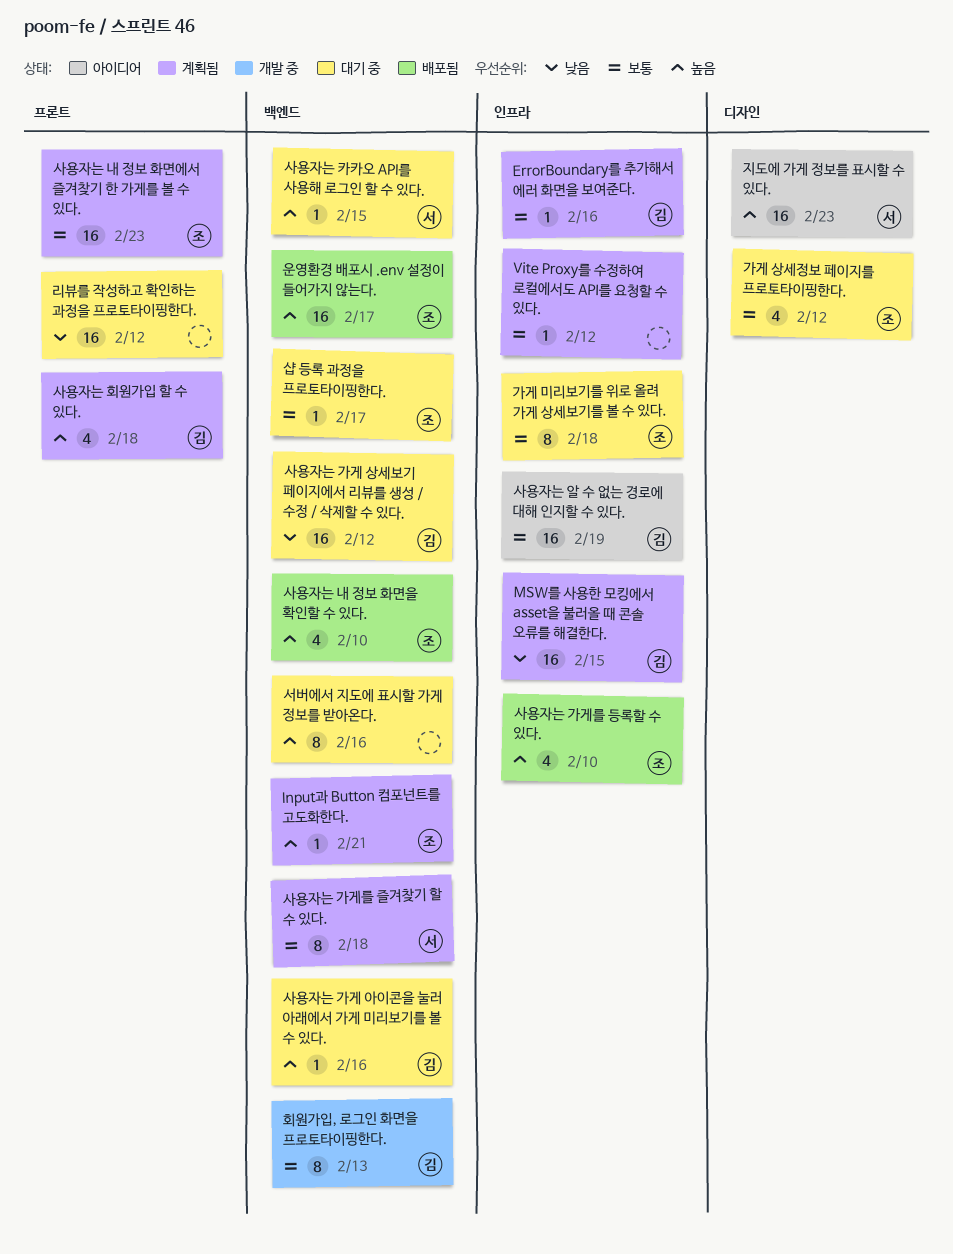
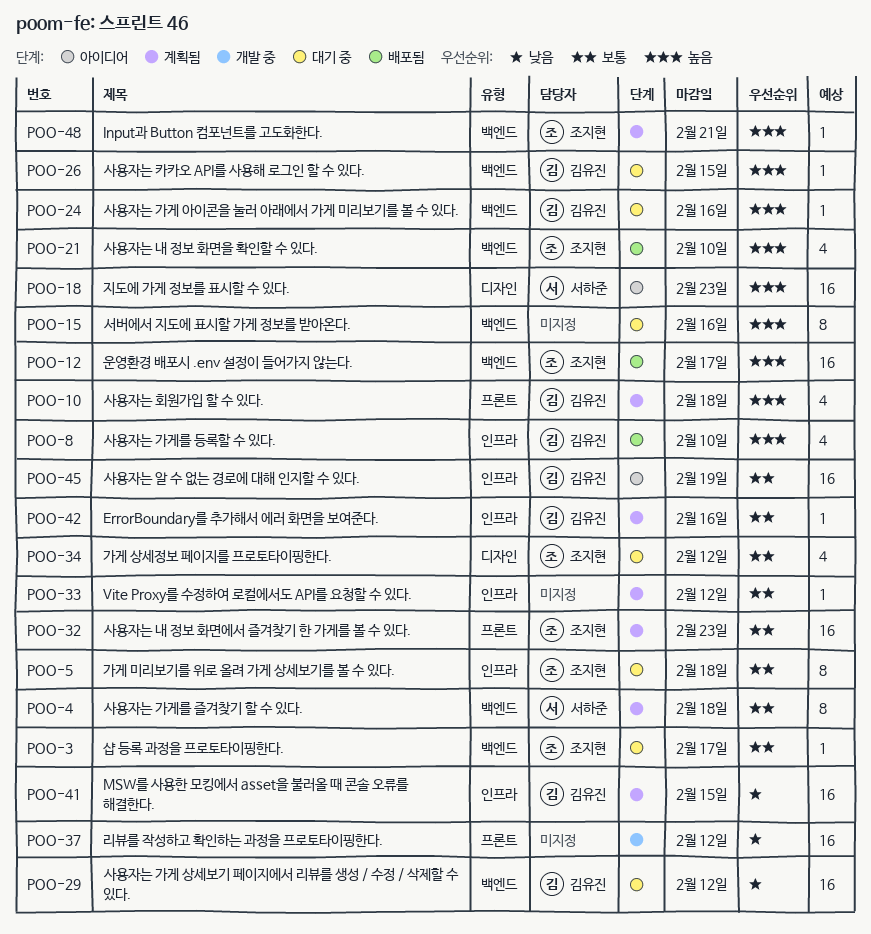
리뷰를 작성하고 확인하는 과정을 프로토타이핑한다., status: 대기 중 -> 개발 중
사용자는 가게를 등록할 수 있다., owner: 조지현 -> 김유진
사용자는 카카오 API를 사용해 로그인 할 수 있다., owner: 서하준 -> 김유진
회원가입, 로그인 화면을 프로토타이핑한다.: present -> none

